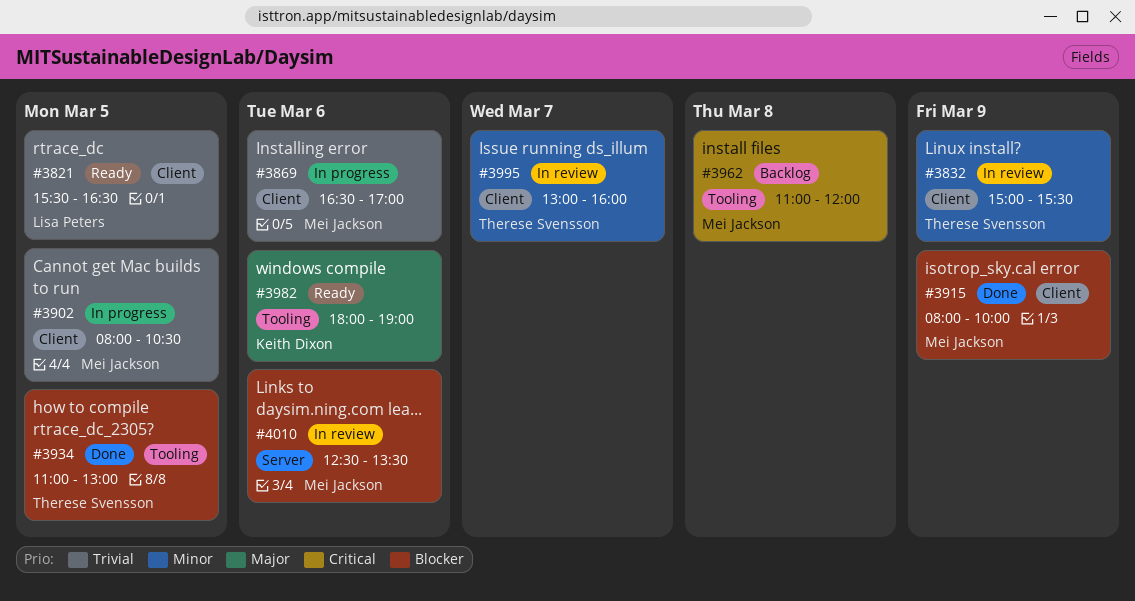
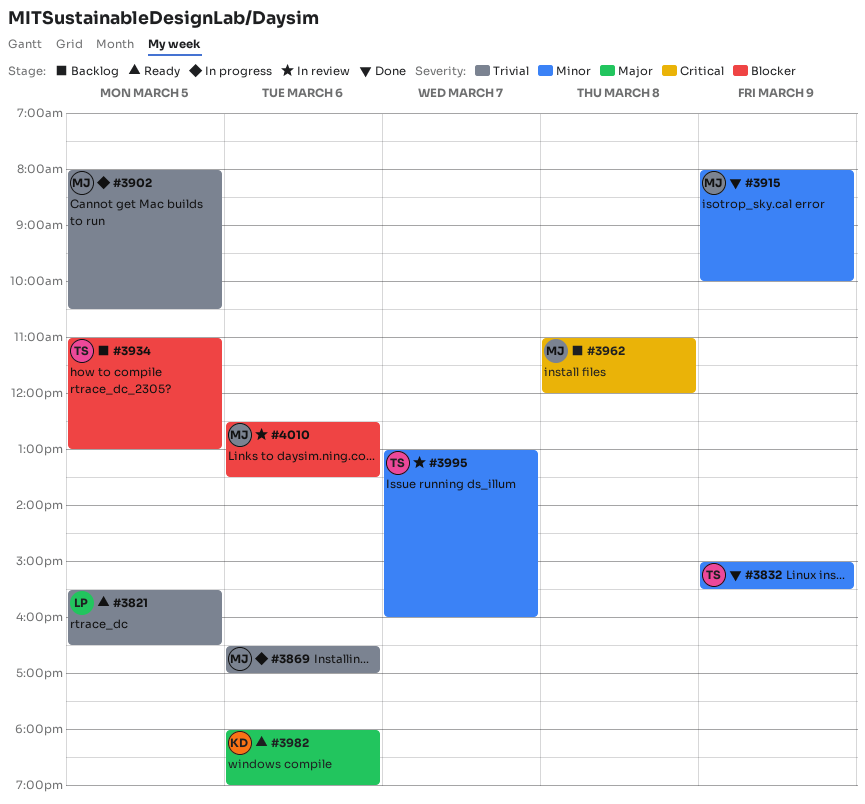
#3832, status: In review -> Done
#3915, priority: Blocker -> Minor
#3934, status: Done -> Backlog

